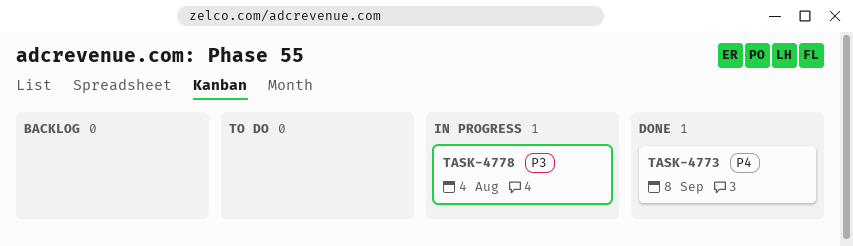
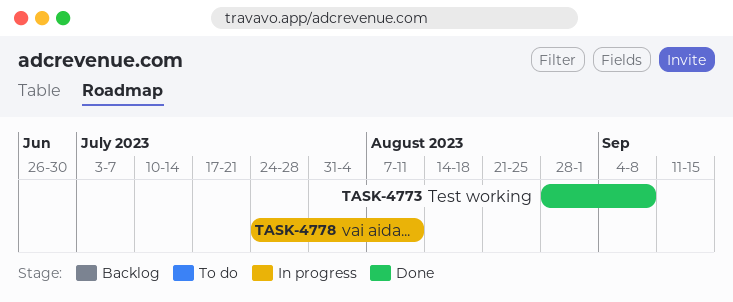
TASK-4778, due: Aug 4 -> Aug 11

